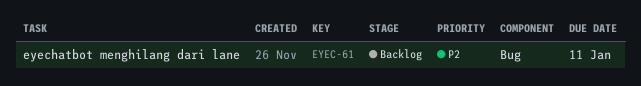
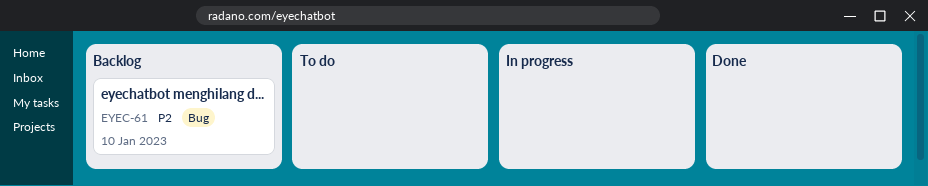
EYEC-61, due: Jan 11 -> Jan 10

